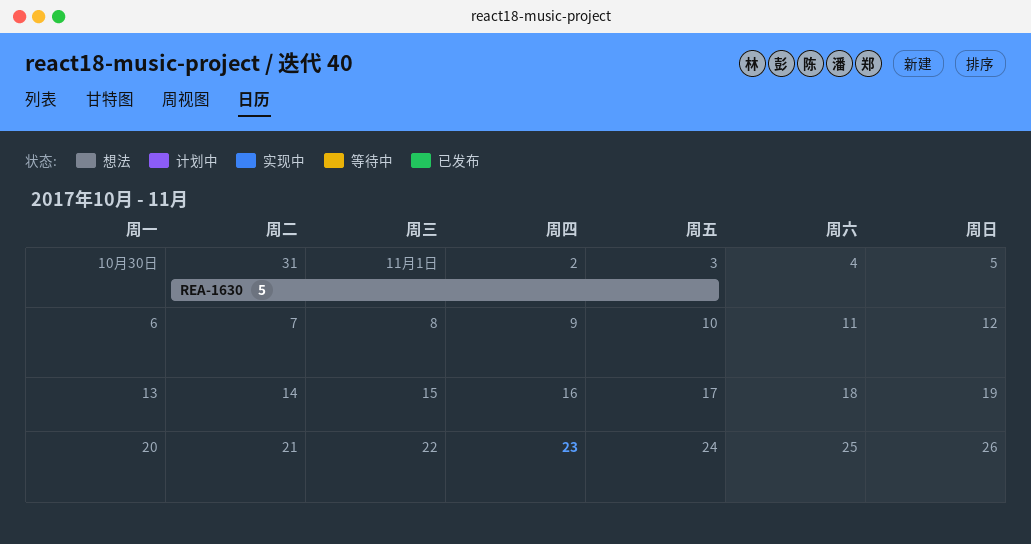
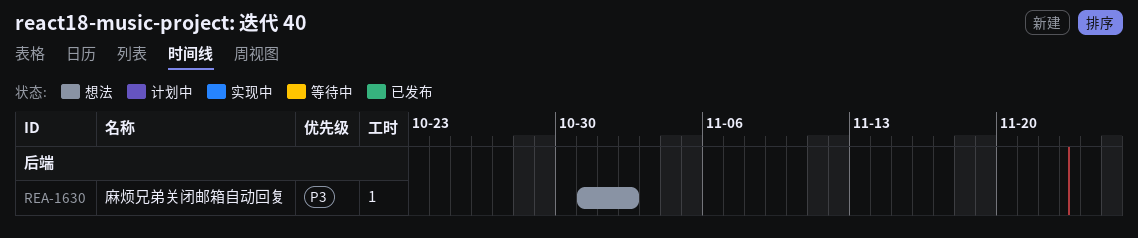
REA-1630, estimate: 5 -> 1
REA-1630, due: Nov 3 -> Nov 2

